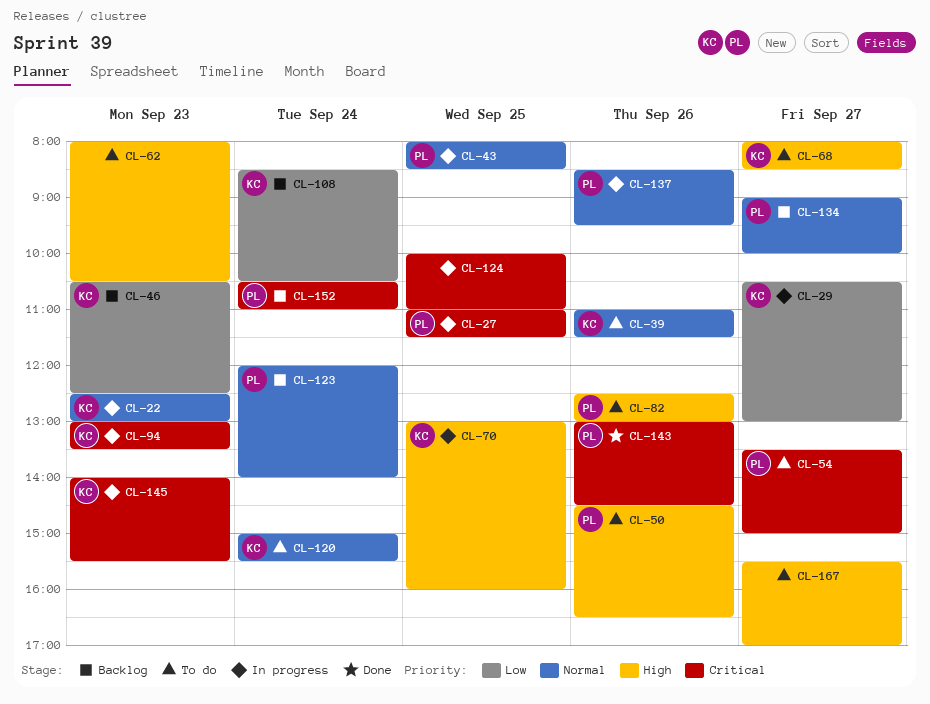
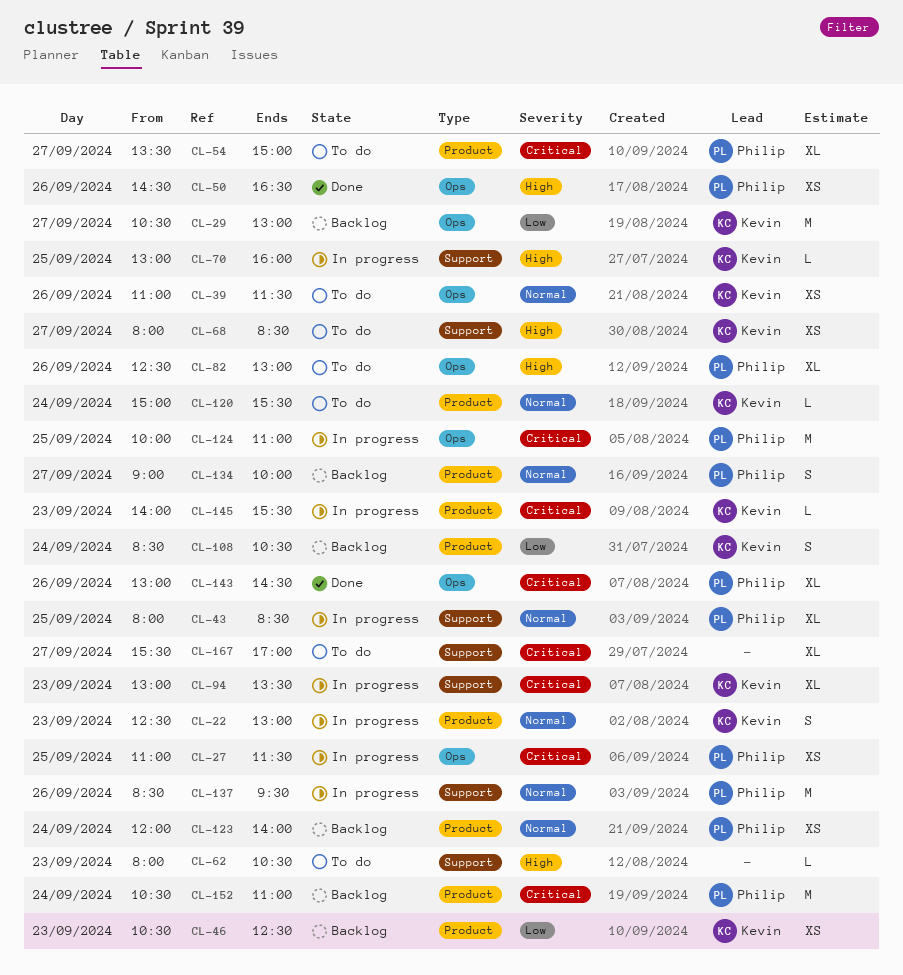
CL-29, status: In progress -> Backlog
CL-50, status: To do -> Done
CL-124, owner: none -> Philip
CL-167, priority: High -> Critical

